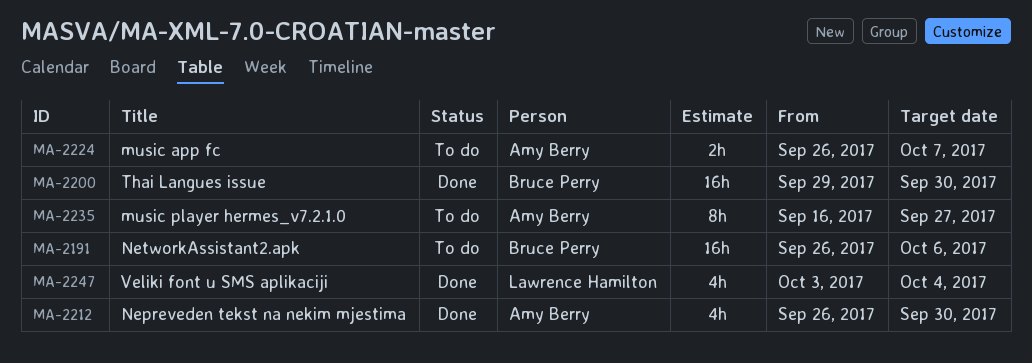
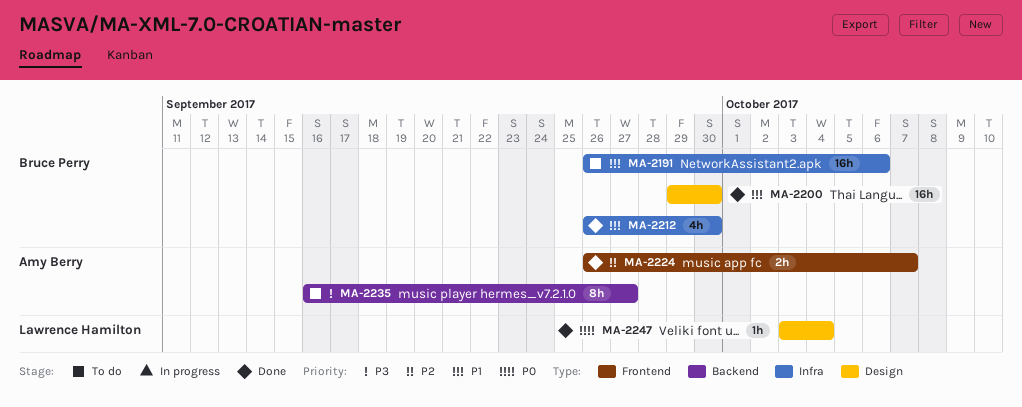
MA-2212, owner: Amy Berry -> Bruce Perry
MA-2224, status: To do -> Done
MA-2247, estimate: 4h -> 1h

